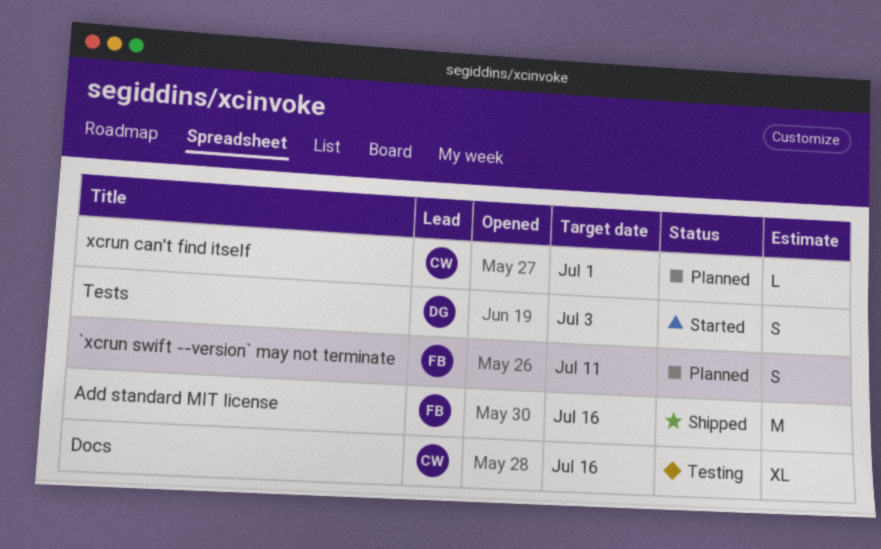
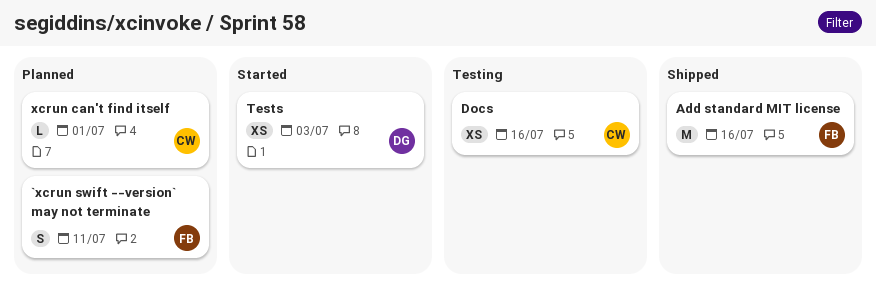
Docs, estimate: XL -> XS
Tests, estimate: S -> XS

